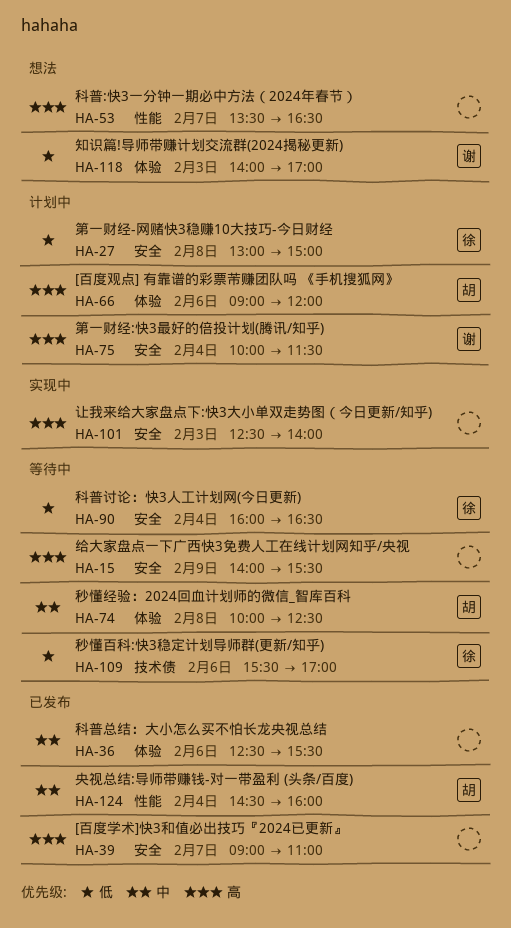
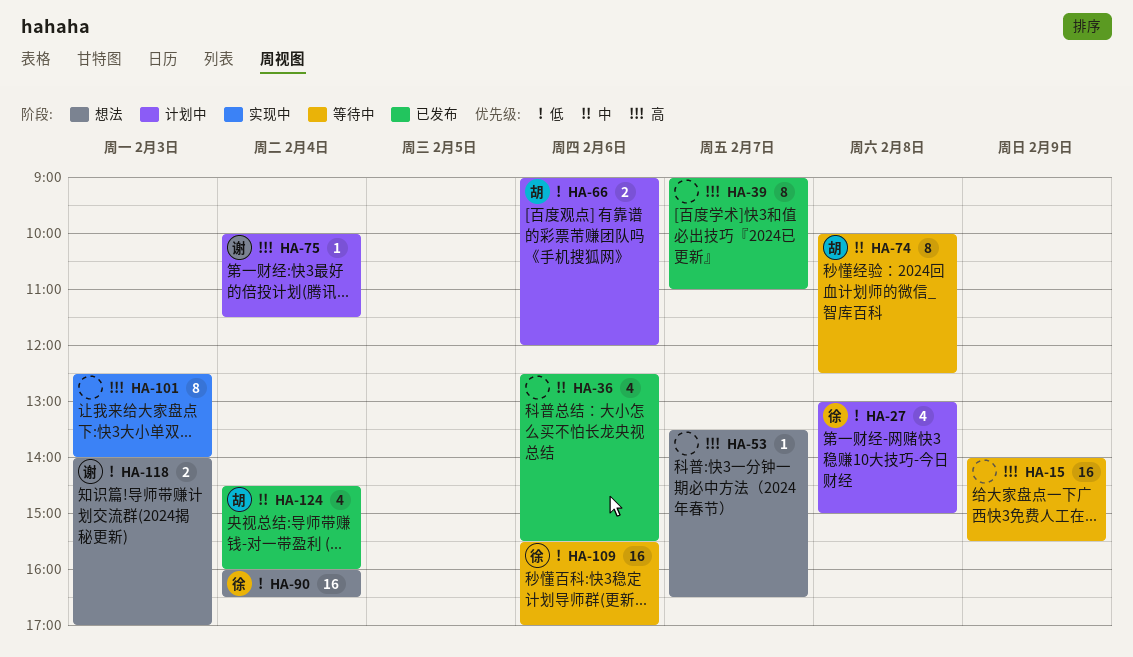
HA-66, priority: 高 -> 低
HA-90, status: 等待中 -> 想法

